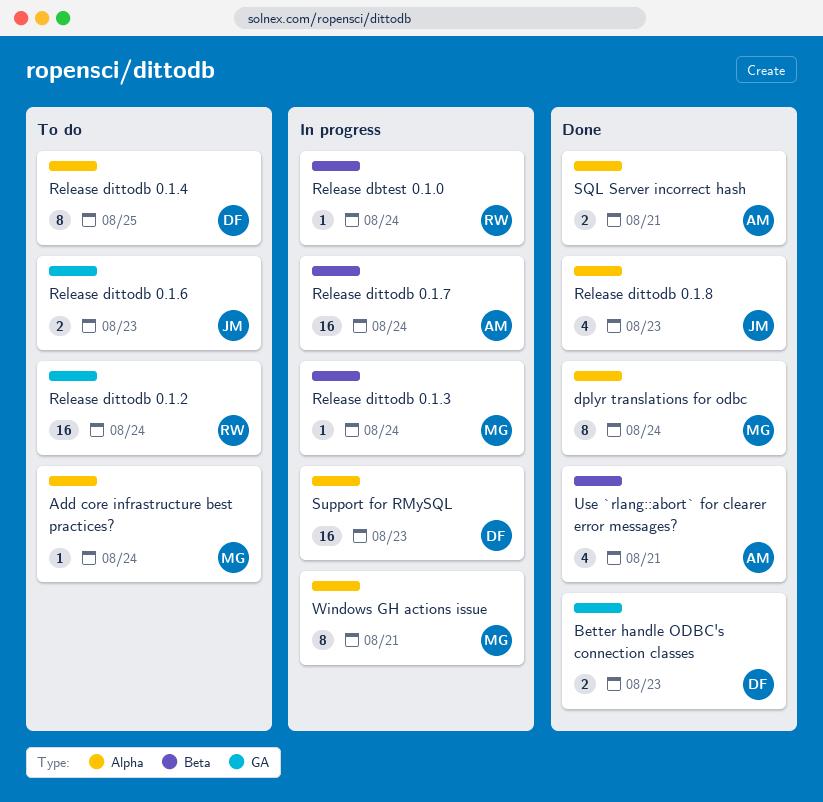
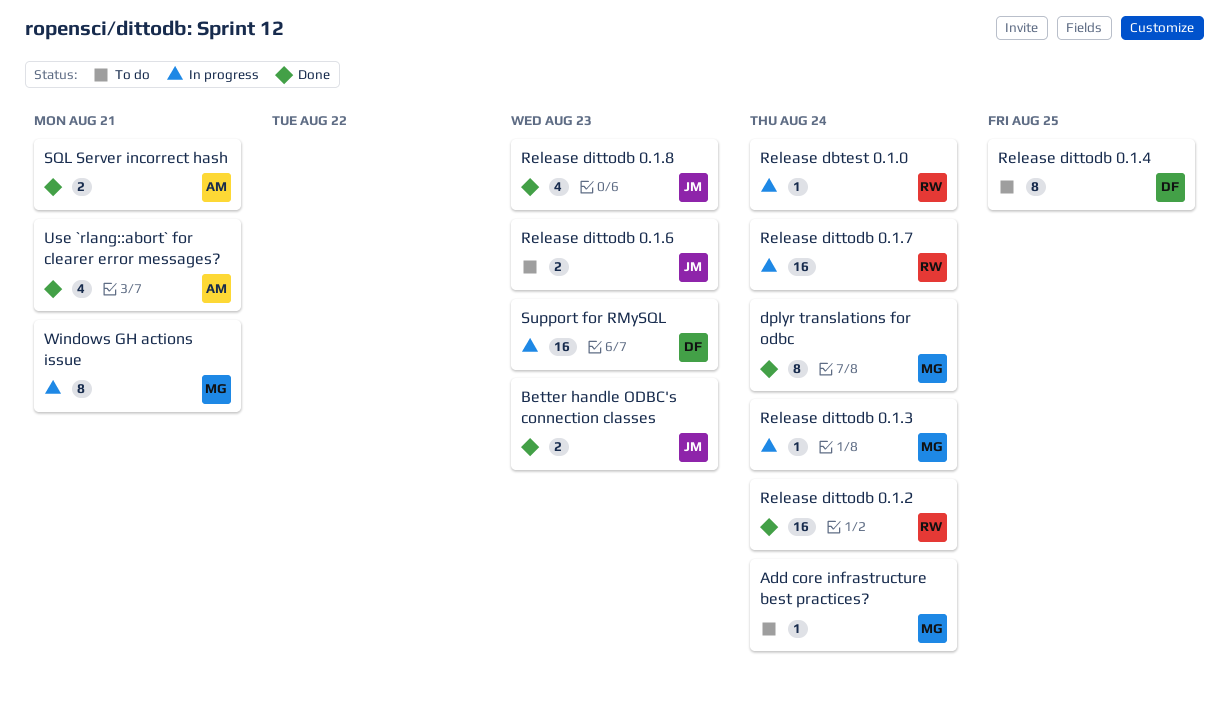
Better handle ODBC's connection classes, owner: DF -> JM
Release dittodb 0.1.2, status: To do -> Done
Release dittodb 0.1.7, owner: AM -> RW

